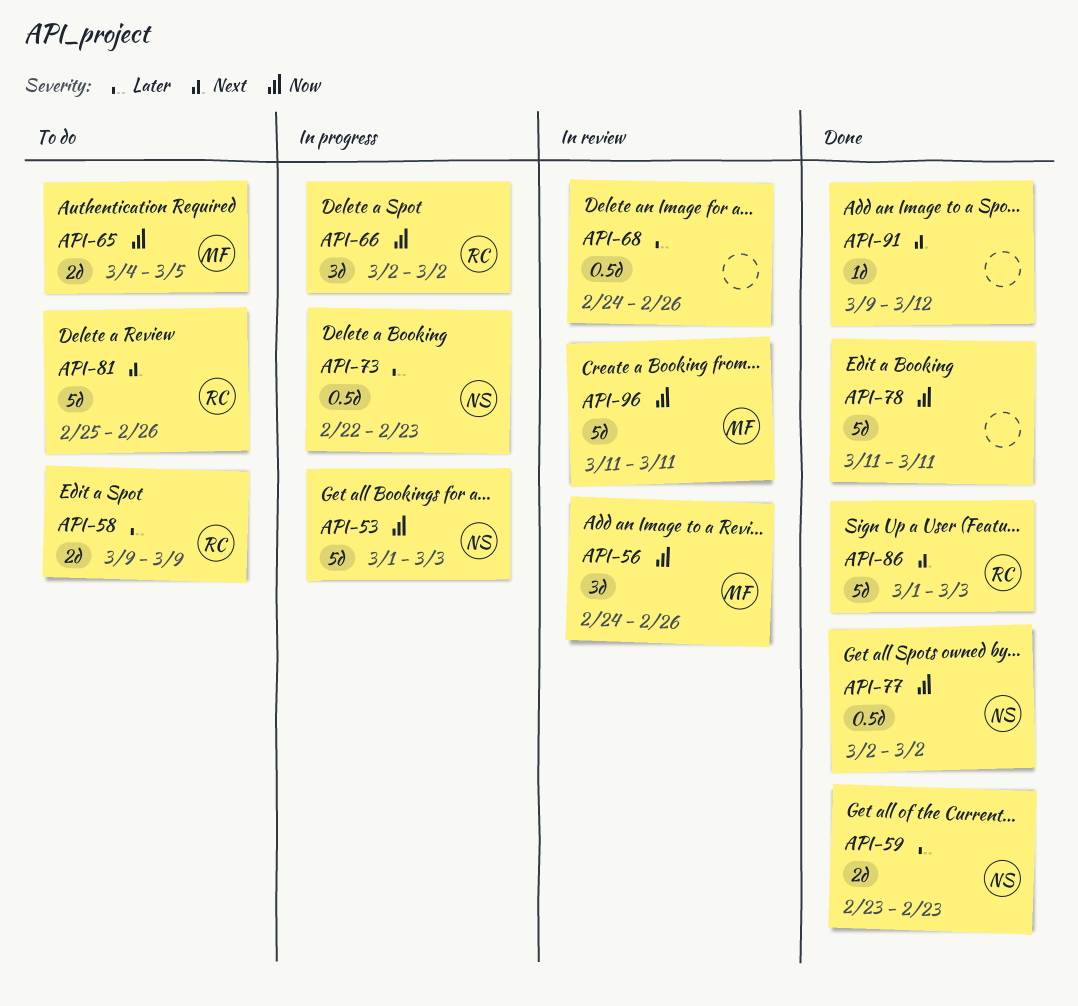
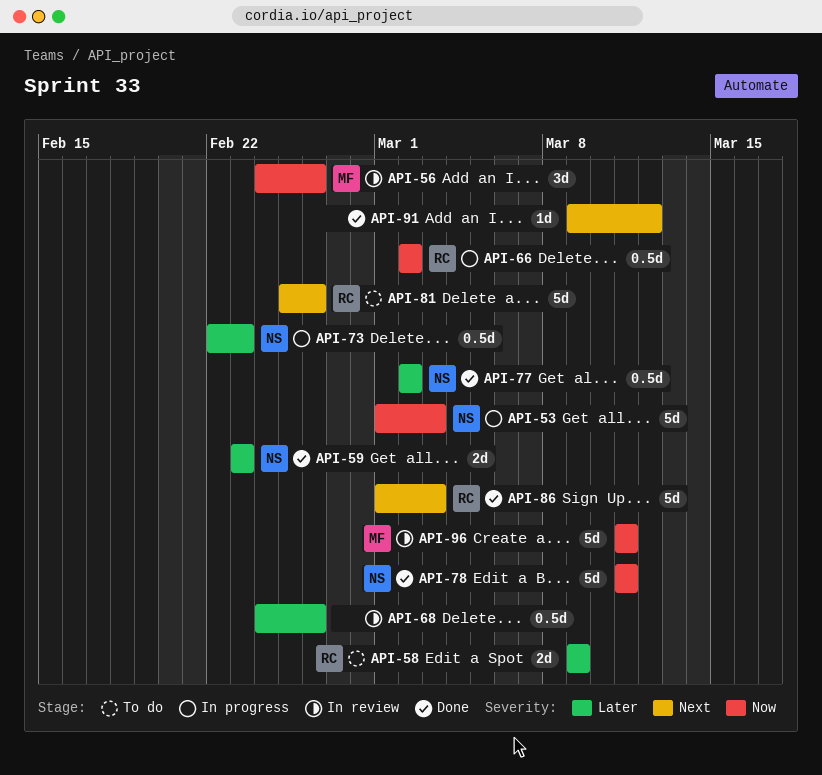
API-65: present -> none
API-66, estimate: 3d -> 0.5d
API-77, priority: Now -> Later
API-78, owner: none -> NS

